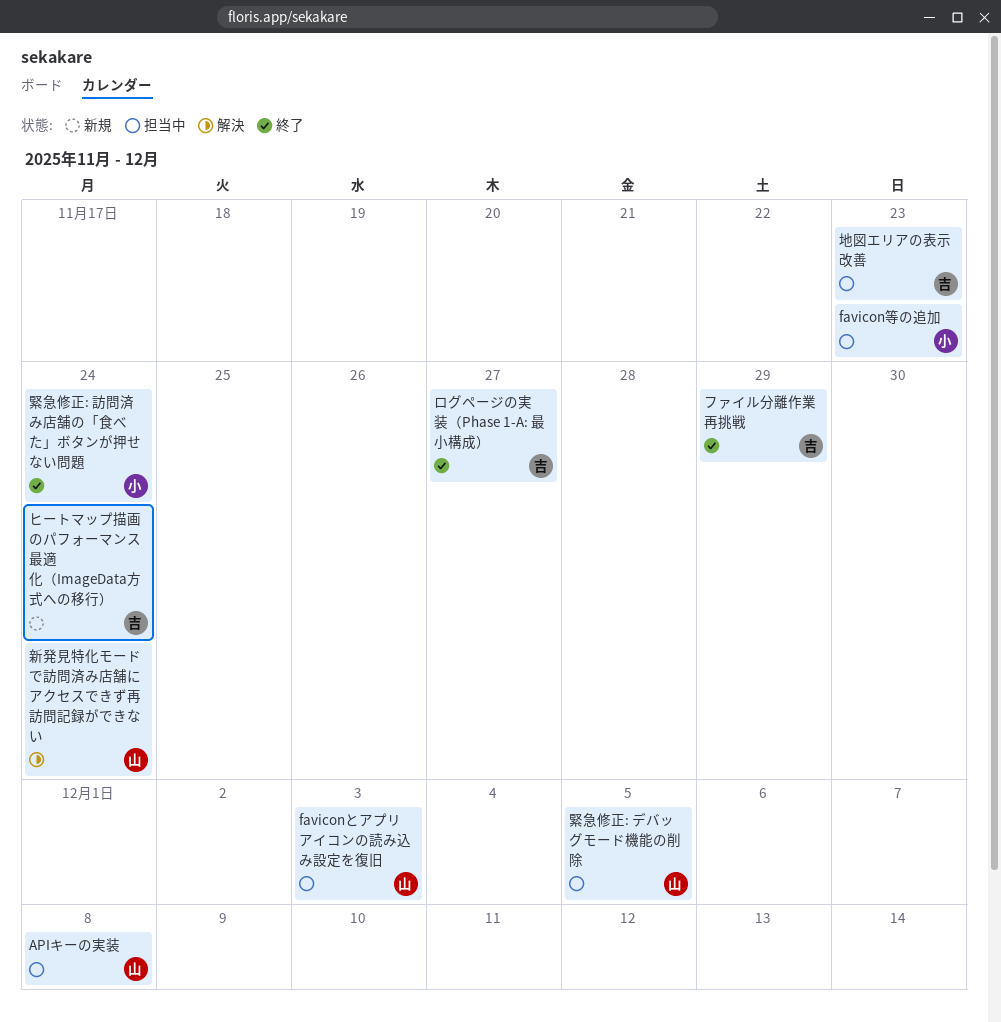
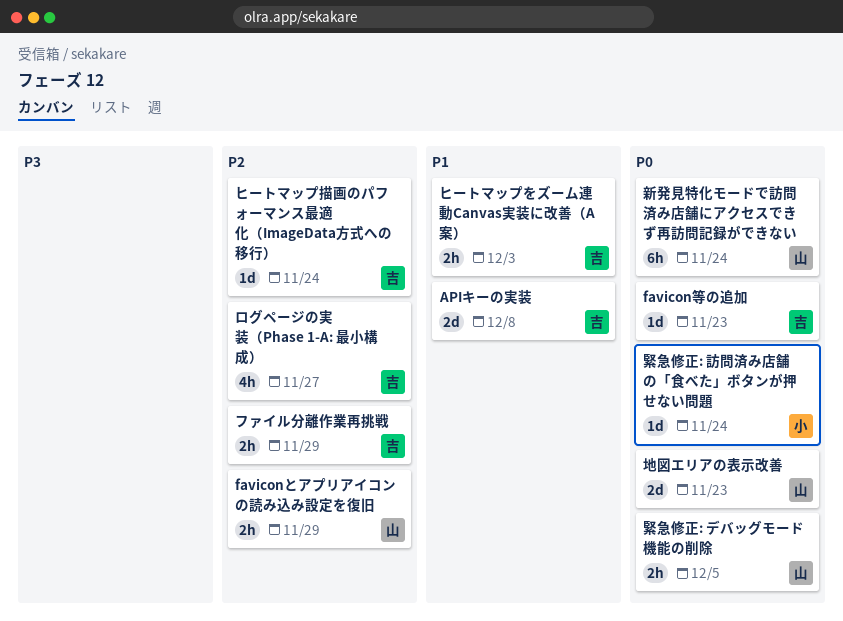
APIキーの実装, owner: 山 -> 吉
faviconとアプリアイコンの読み込み設定を復旧, due: Dec 3 -> Nov 29
favicon等の追加, owner: 小 -> 吉
ヒートマップをズーム連動Canvas実装に改善（A案）: none -> present
地図エリアの表示改善, owner: 吉 -> 山

